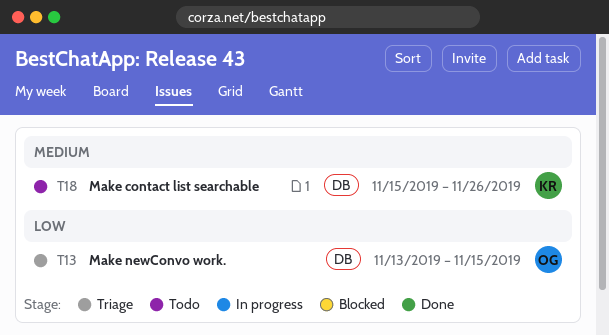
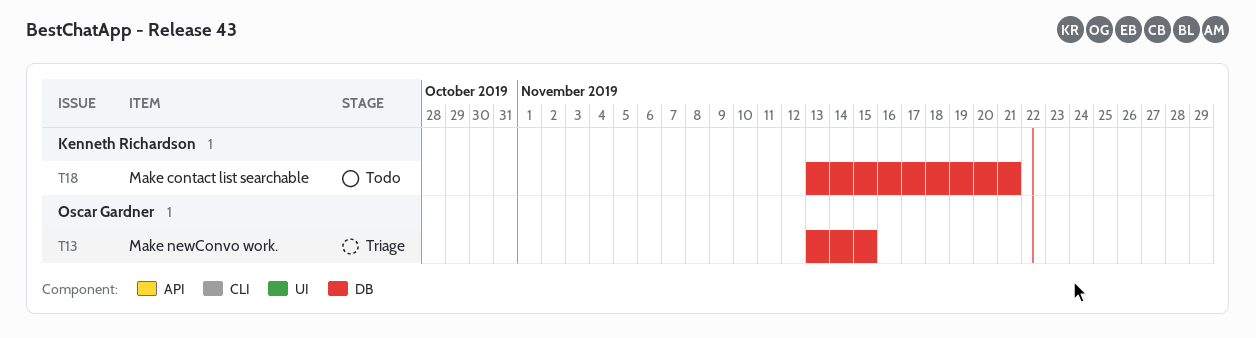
T18, start: Nov 15 -> Nov 13
T18, due: Nov 26 -> Nov 21

